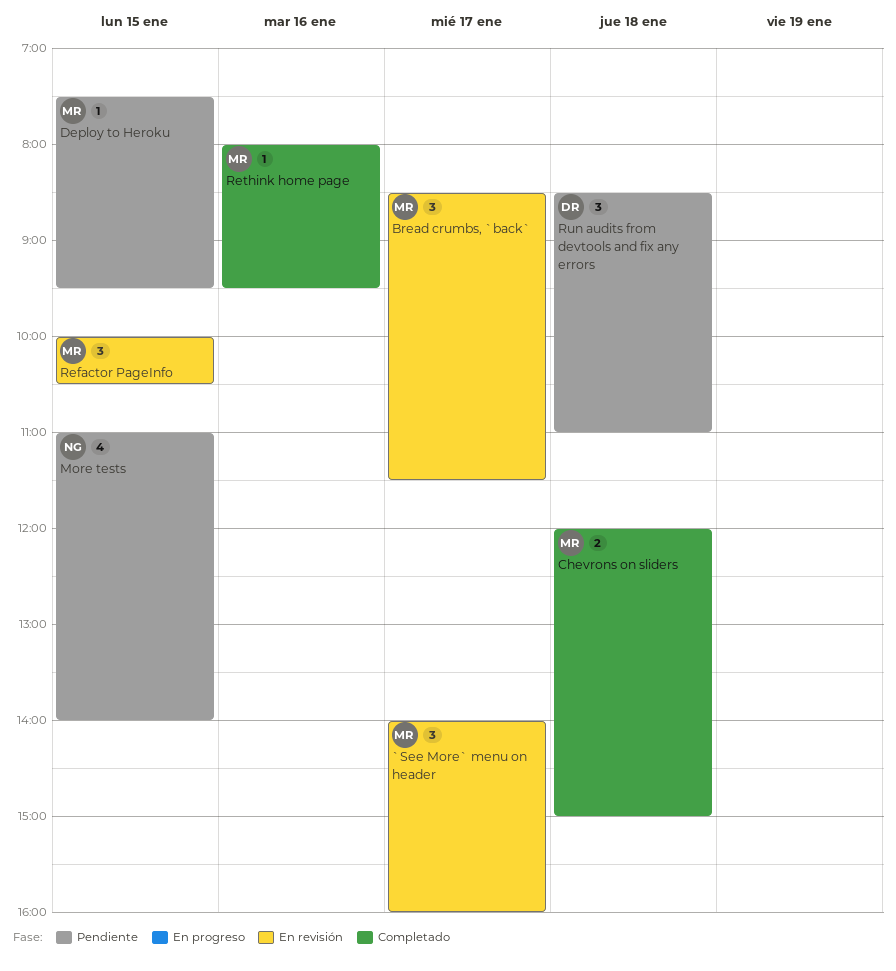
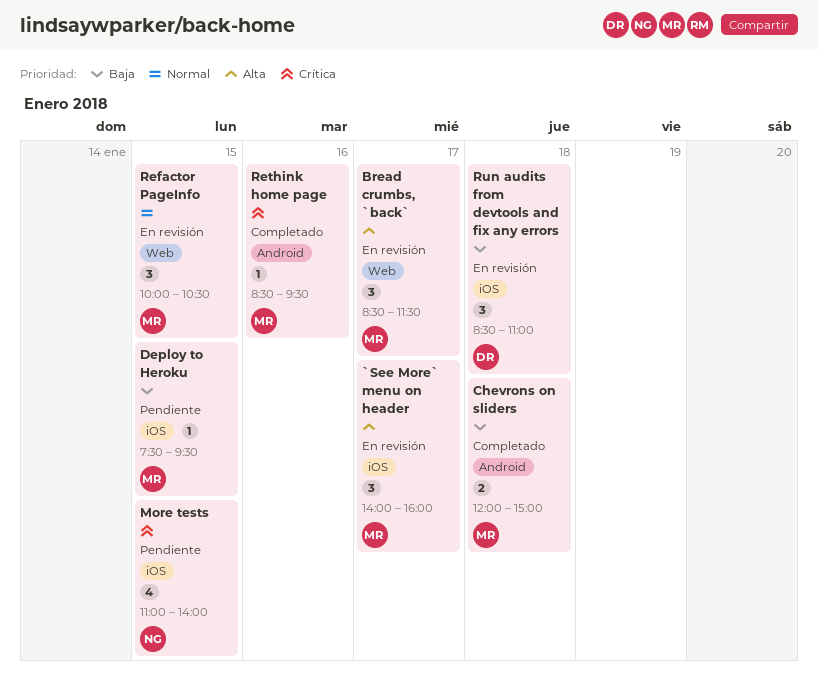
Rethink home page, begins: 08:00 -> 08:30
Run audits from devtools and fix any errors, status: Pendiente -> En revisión

